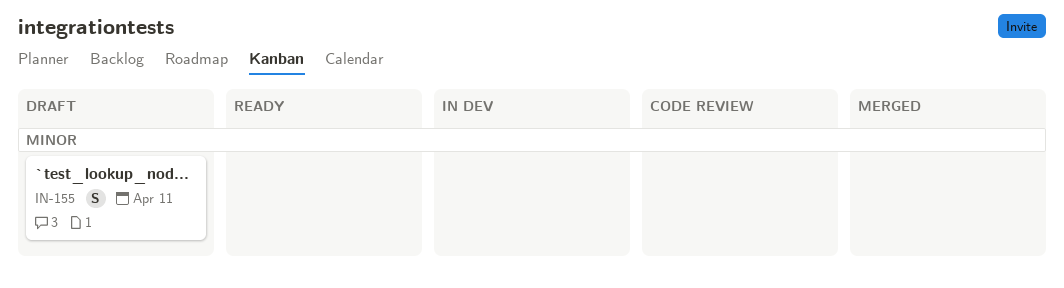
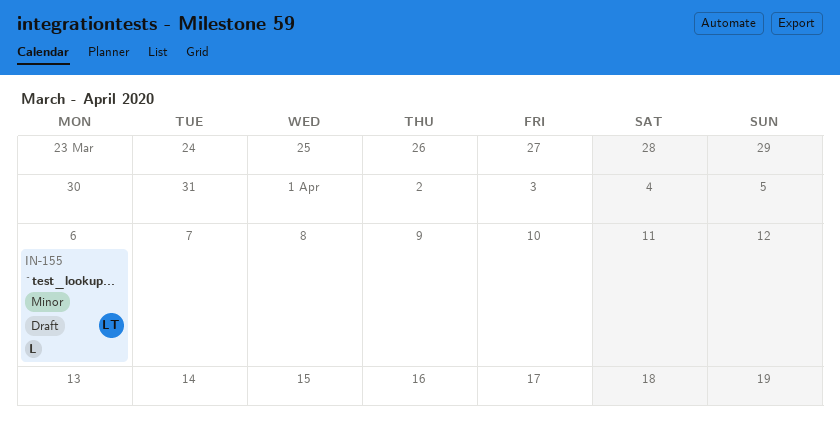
IN-155, estimate: S -> L
IN-155, due: Apr 11 -> Apr 6

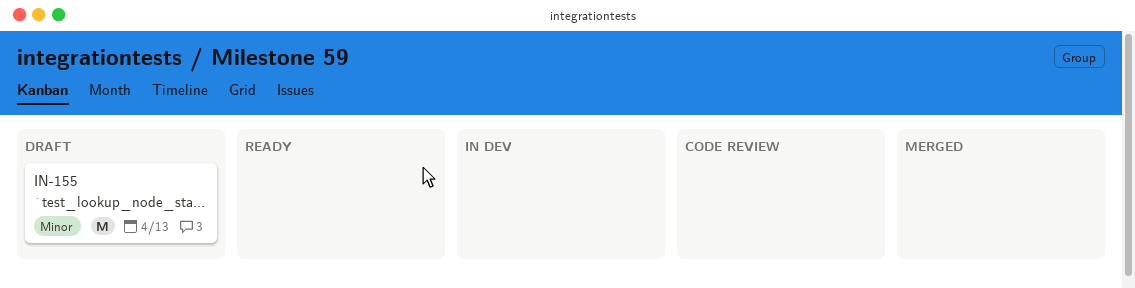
IN-155, estimate: L -> M
IN-155, due: Apr 6 -> Apr 13

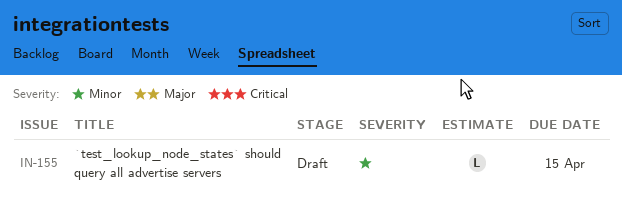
IN-155, estimate: M -> L
IN-155, due: Apr 13 -> Apr 15

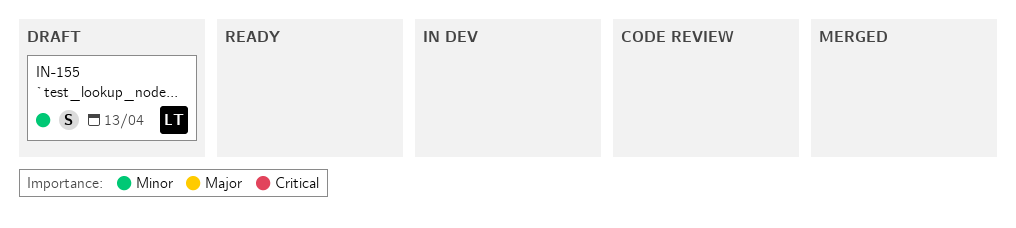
IN-155, estimate: L -> S
IN-155, due: Apr 15 -> Apr 13

